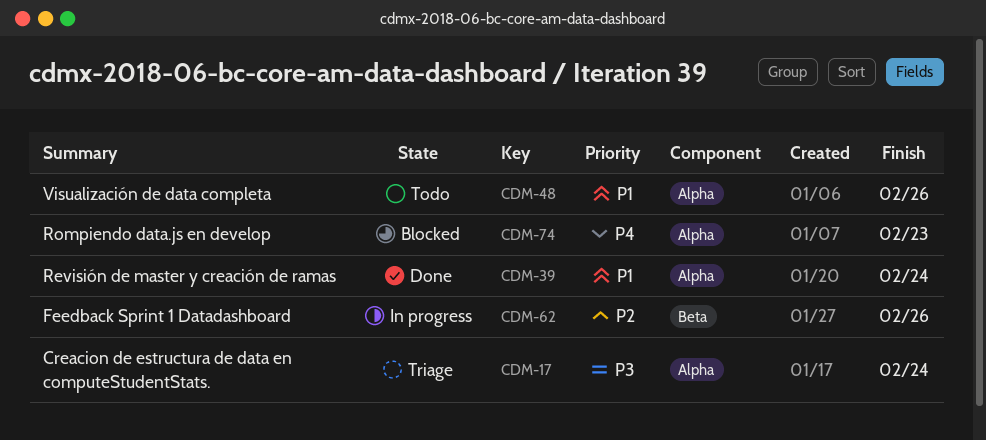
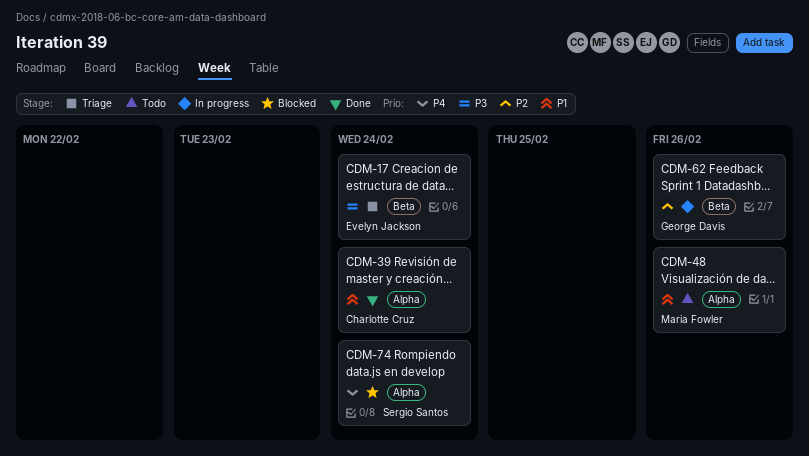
CDM-17, label: Alpha -> Beta
CDM-74, due: Feb 23 -> Feb 24

